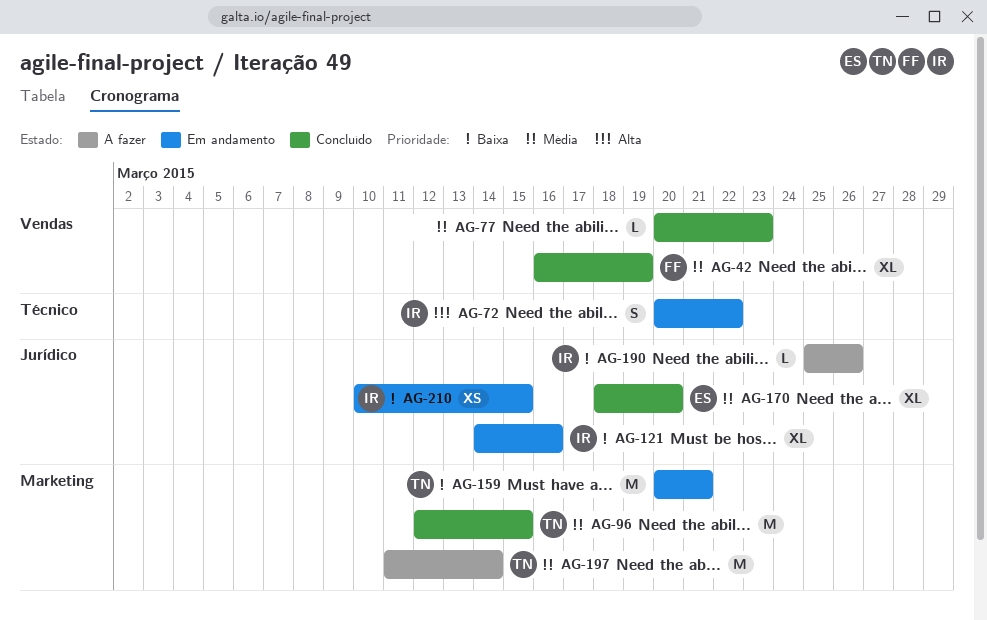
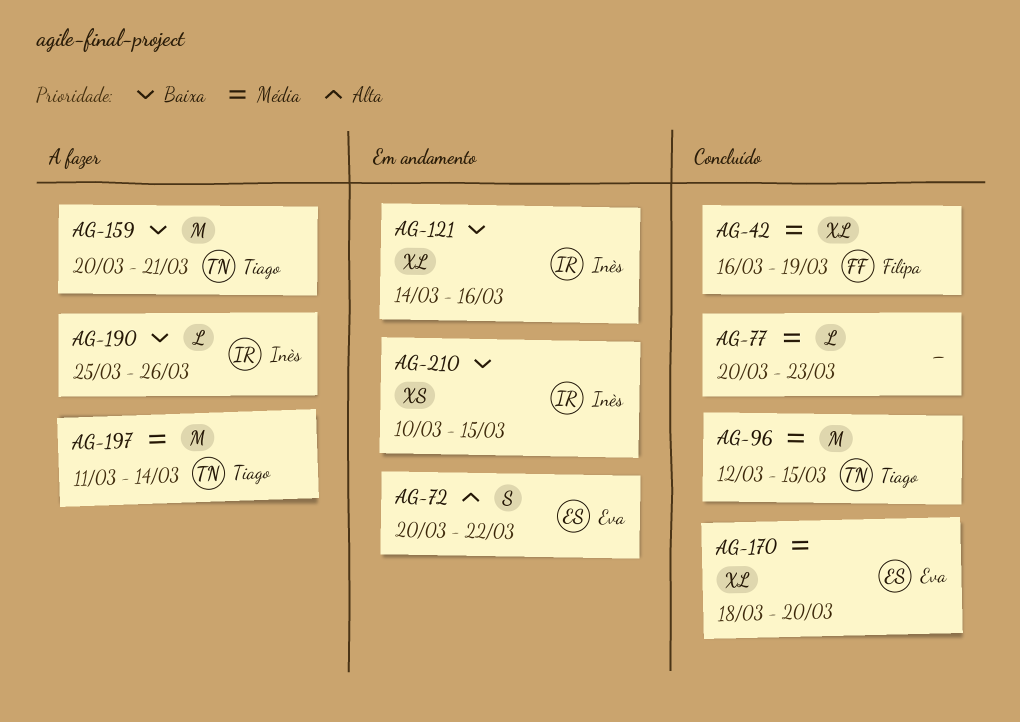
AG-72, owner: Inès -> Eva
AG-159, status: Em andamento -> A fazer

